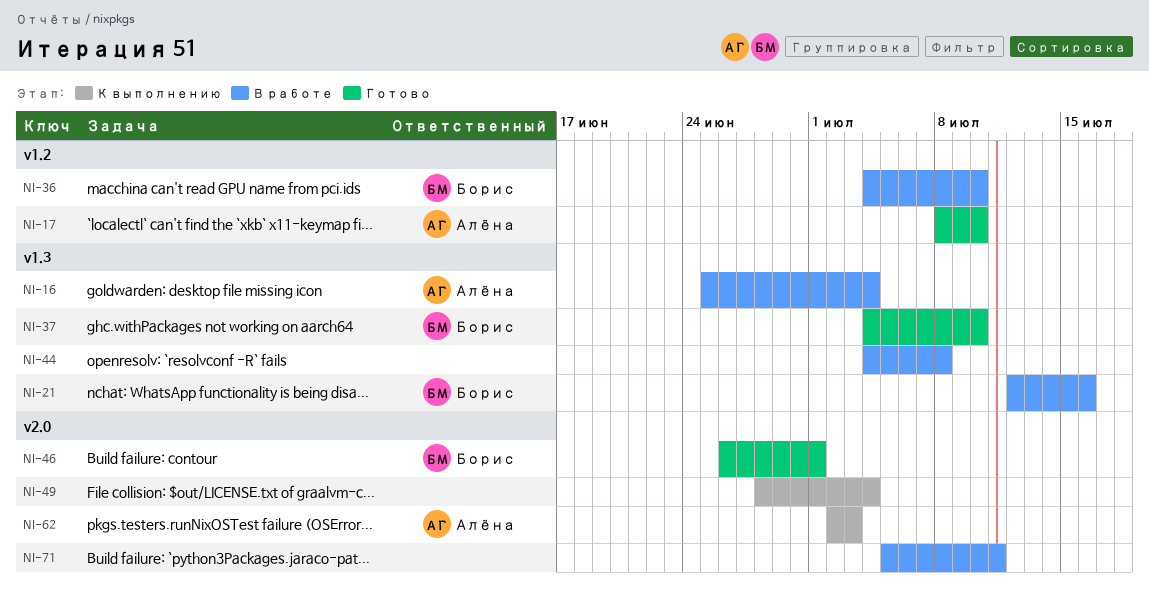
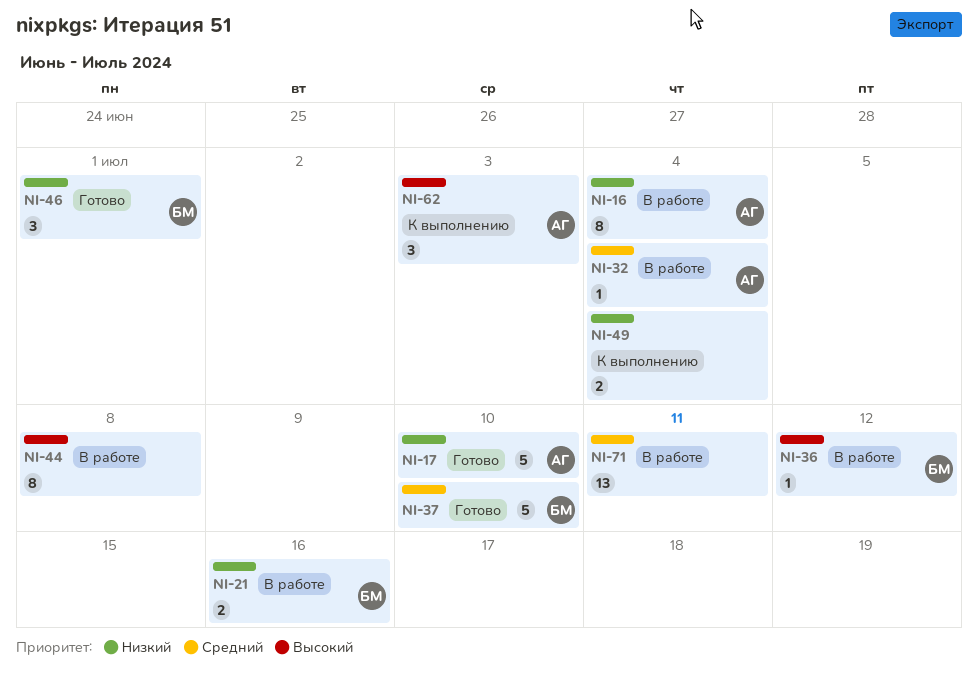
NI-32: none -> present
NI-36, due: Jul 10 -> Jul 12

